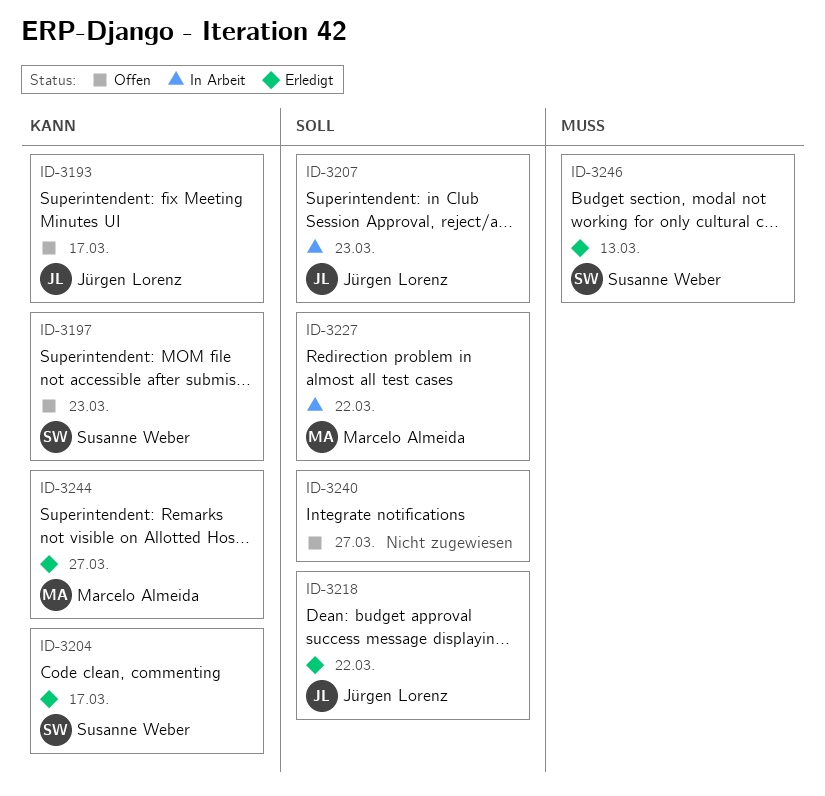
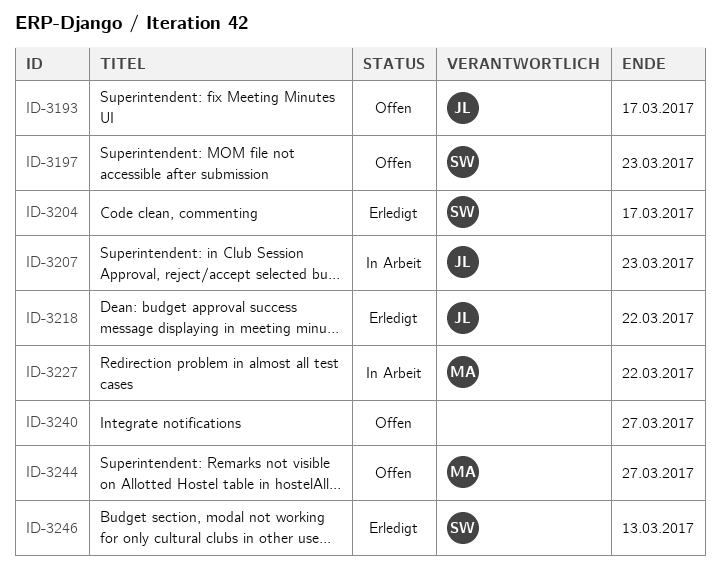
ID-3244, status: Erledigt -> Offen

